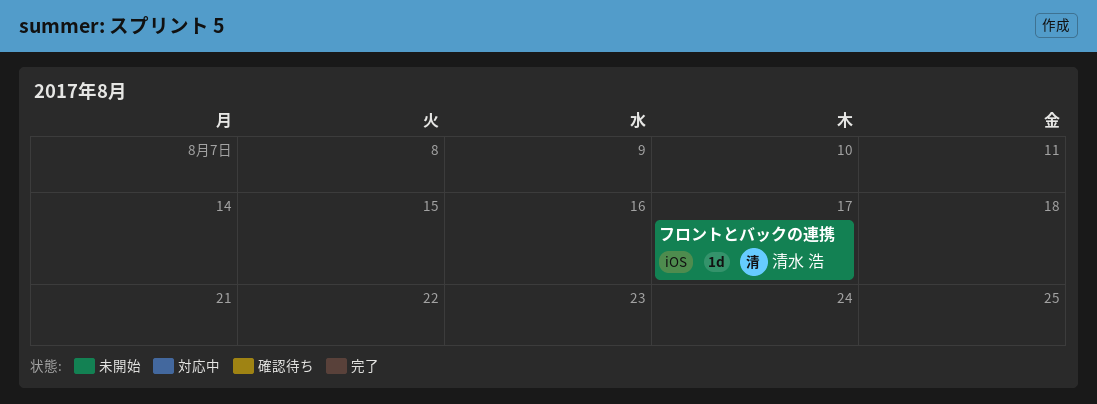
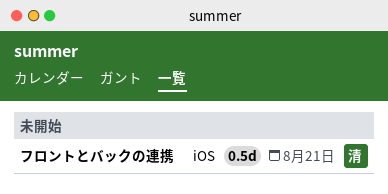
フロントとバックの連携, estimate: 1d -> 0.5d
フロントとバックの連携, due: Aug 17 -> Aug 21

